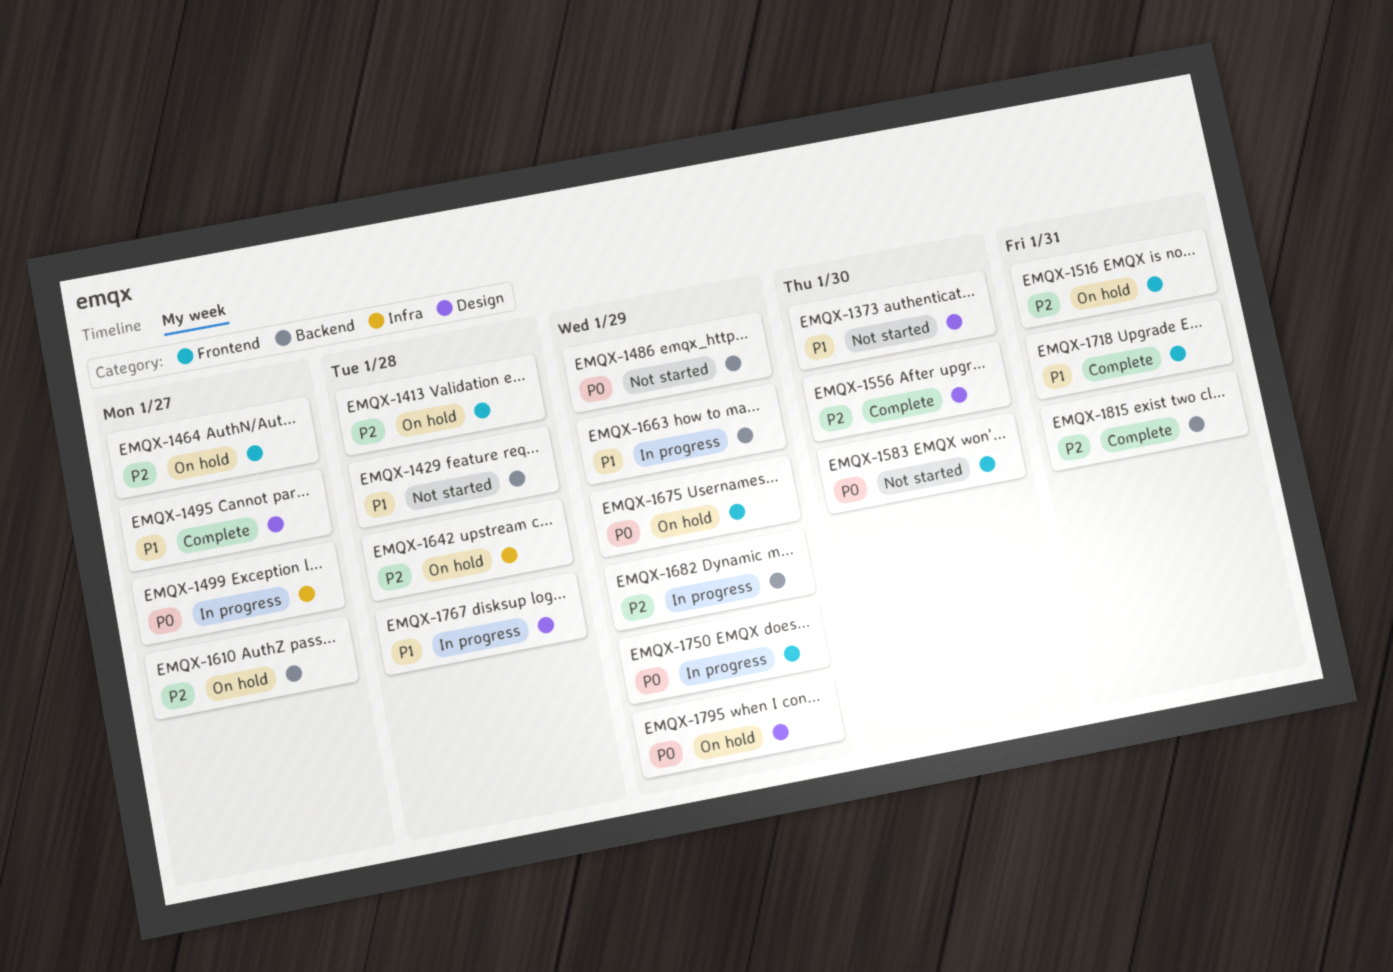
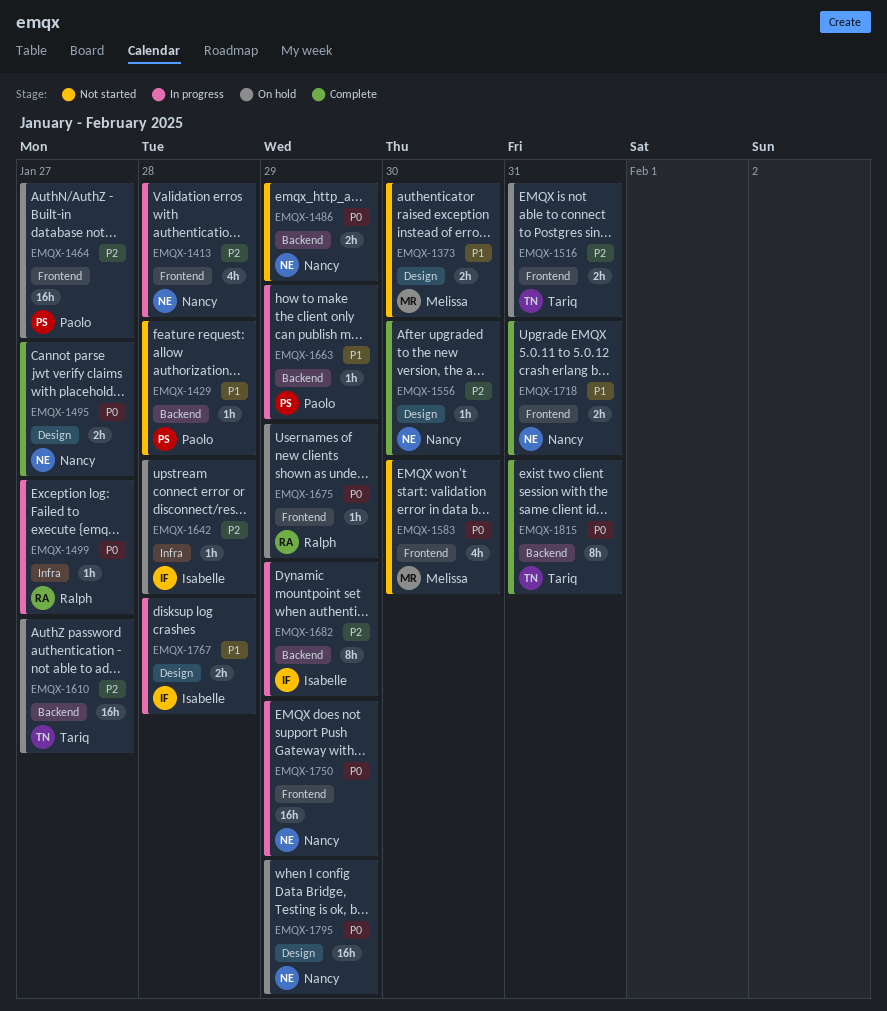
EMQX-1413, status: On hold -> In progress
EMQX-1495, priority: P1 -> P0
EMQX-1815, priority: P2 -> P0

